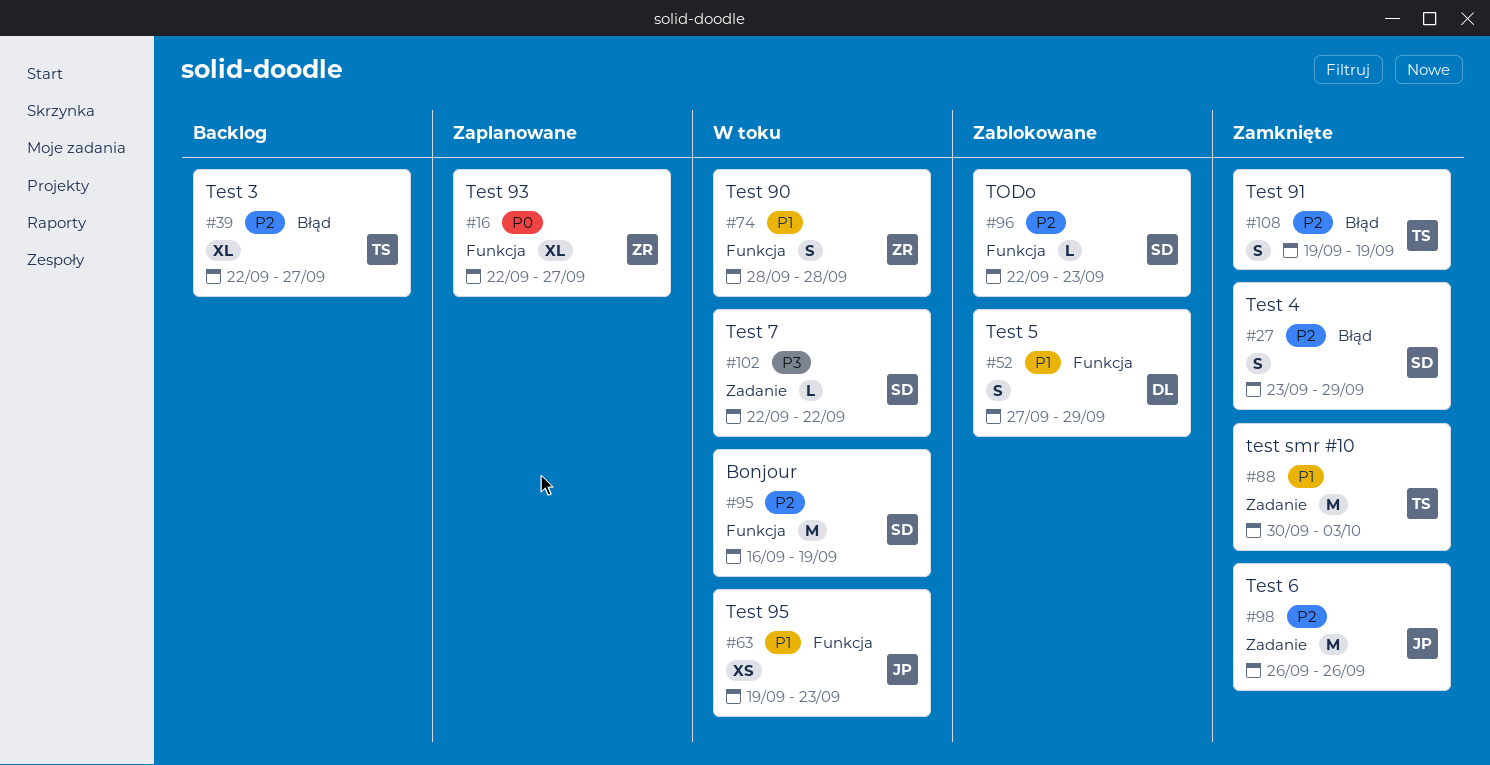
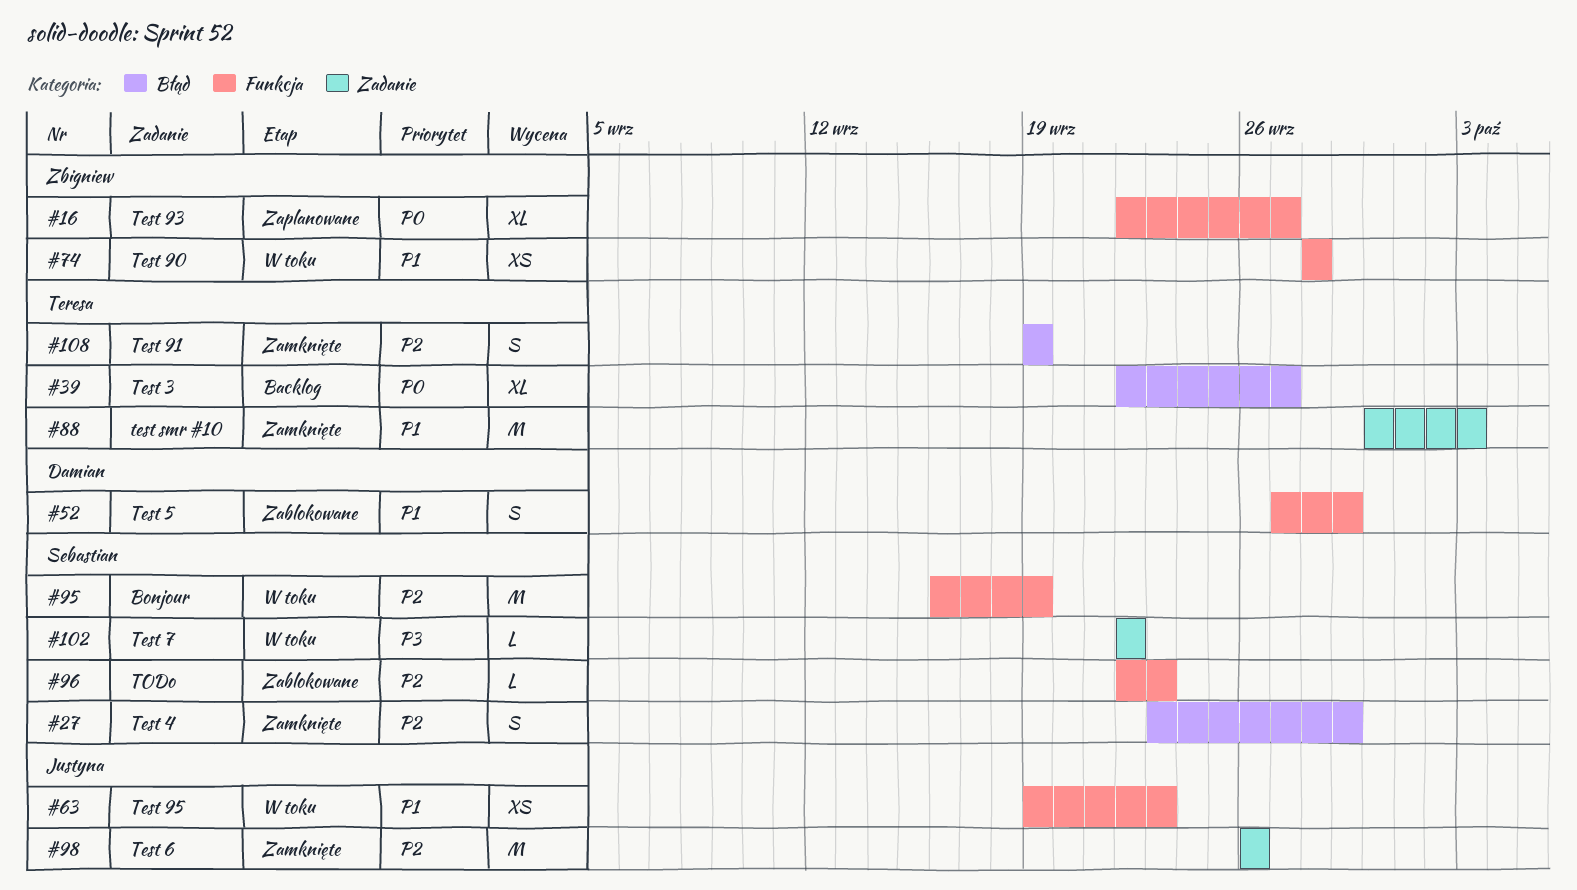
#39, priority: P2 -> P0
#74, estimate: S -> XS

